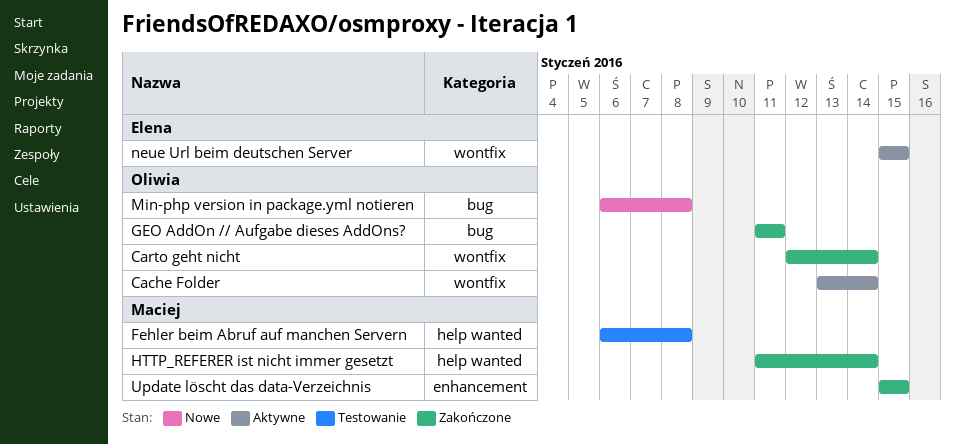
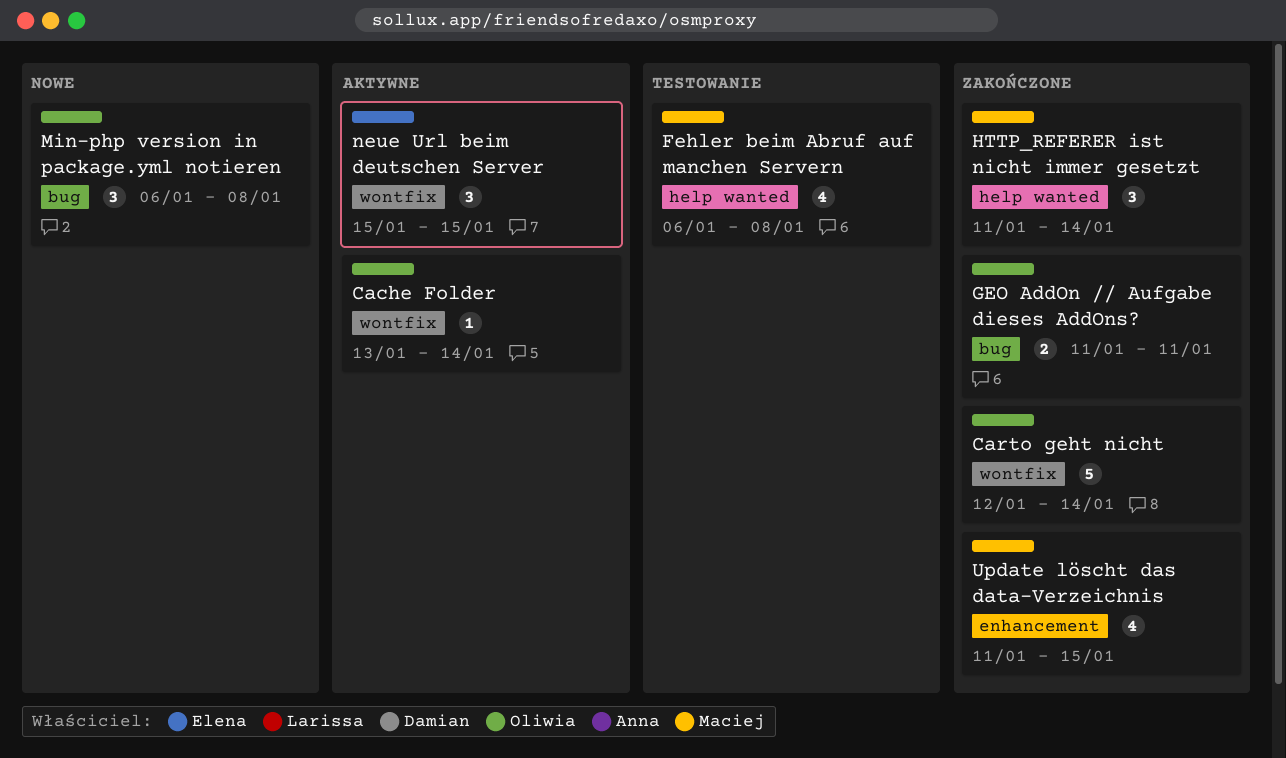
Update löscht das data-Verzeichnis, start: Jan 15 -> Jan 11

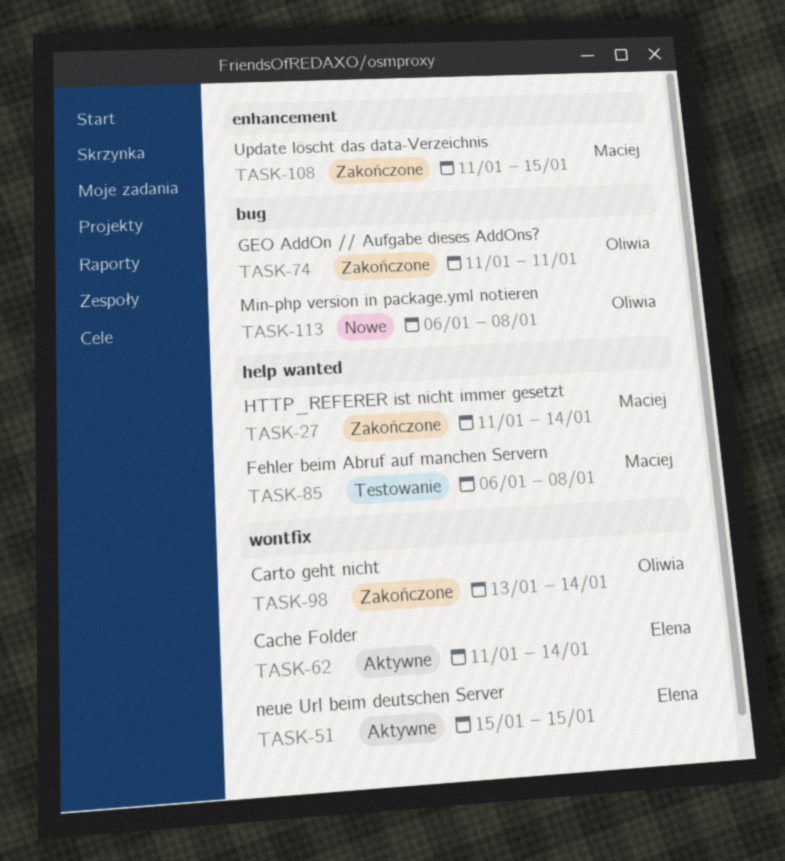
Cache Folder, owner: Oliwia -> Elena
Cache Folder, start: Jan 13 -> Jan 11
Carto geht nicht, start: Jan 12 -> Jan 13

